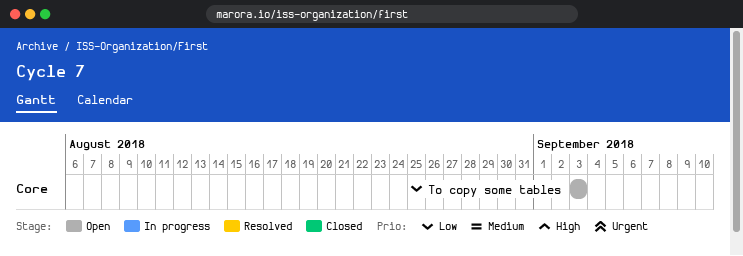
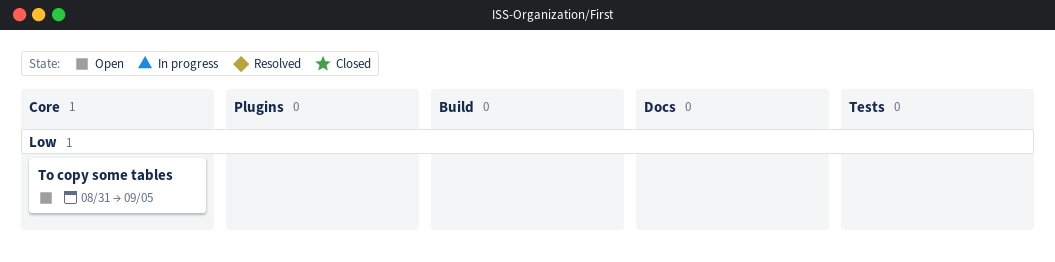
To copy some tables, start: Sep 3 -> Aug 31
To copy some tables, due: Sep 3 -> Sep 5

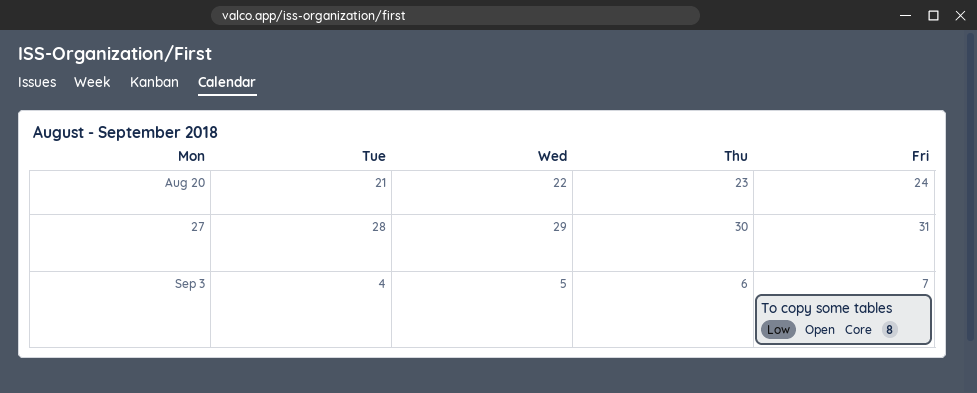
To copy some tables, due: Sep 5 -> Sep 7

